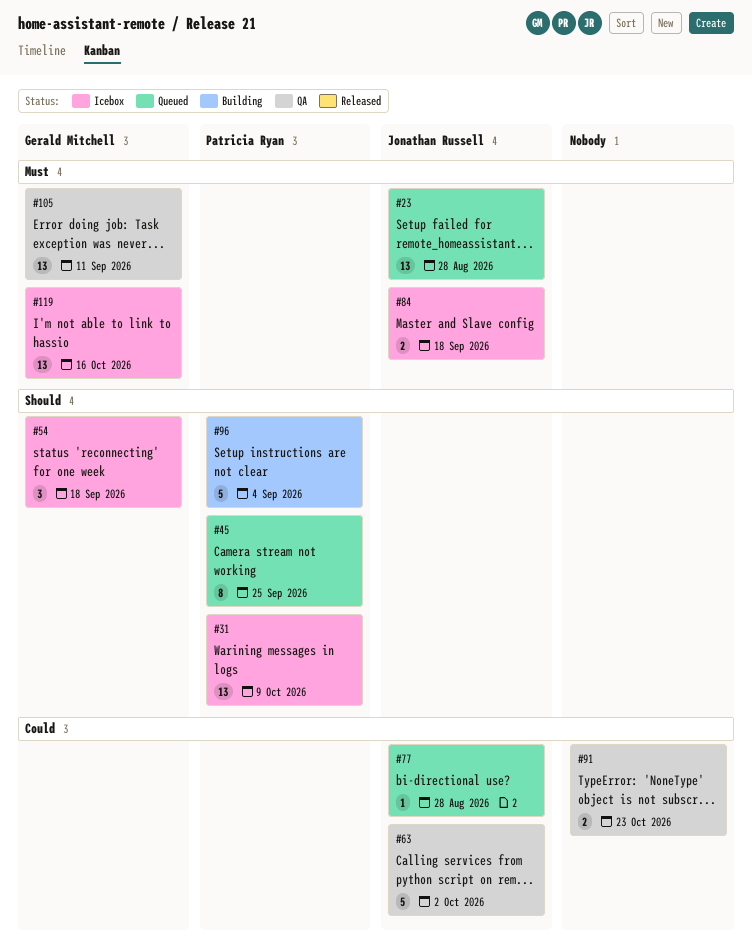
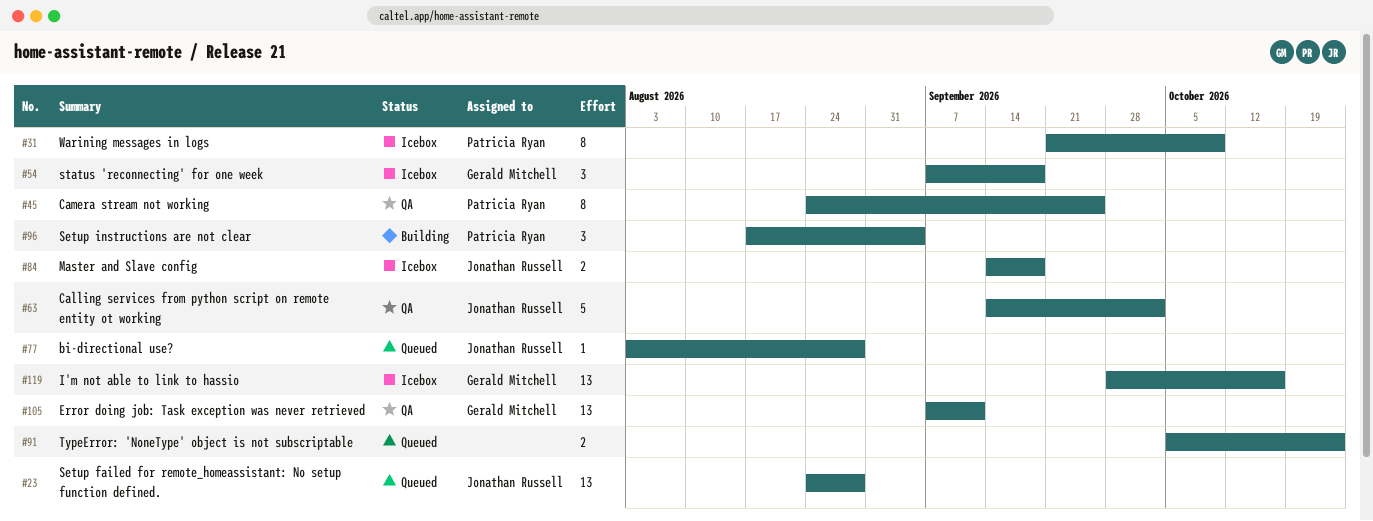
#31, estimate: 13 -> 8
#45, status: Queued -> QA
#91, status: QA -> Queued
#96, estimate: 5 -> 3

